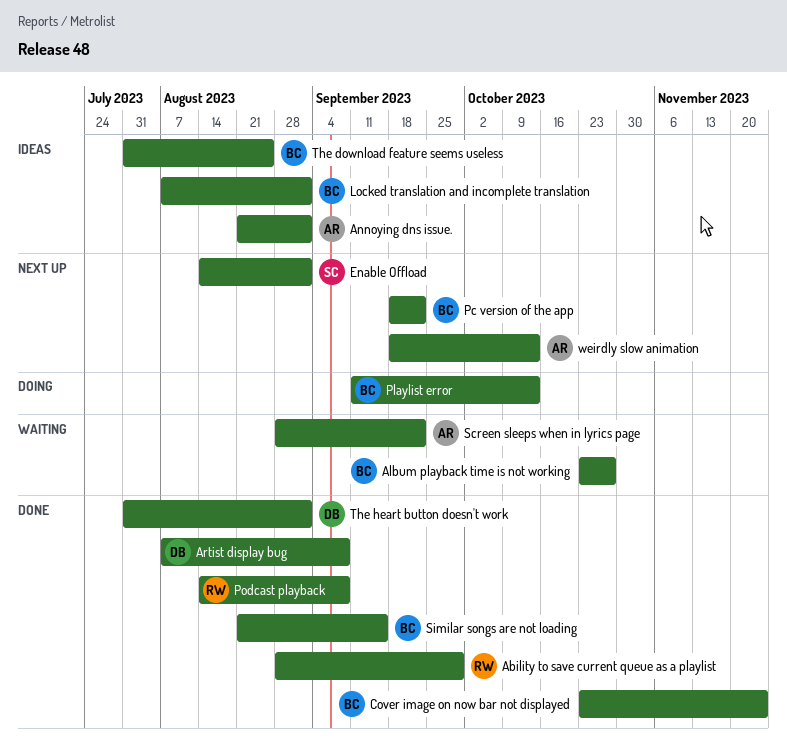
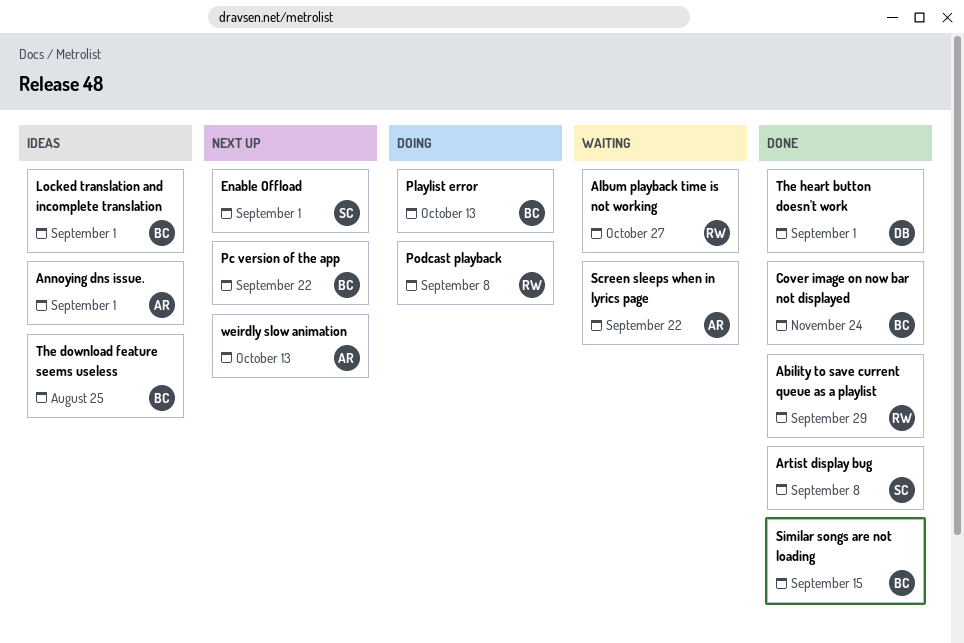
Album playback time is not working, owner: BC -> RW
Artist display bug, owner: DB -> SC
Podcast playback, status: Done -> Doing

